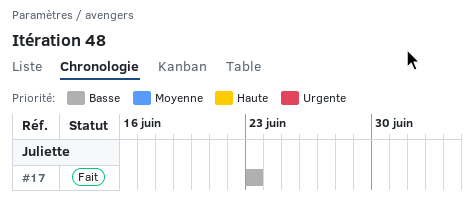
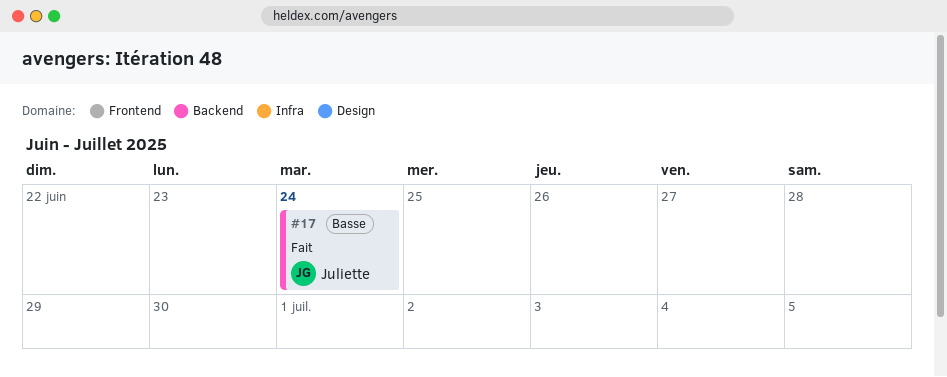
#17, due: Jun 23 -> Jun 24

